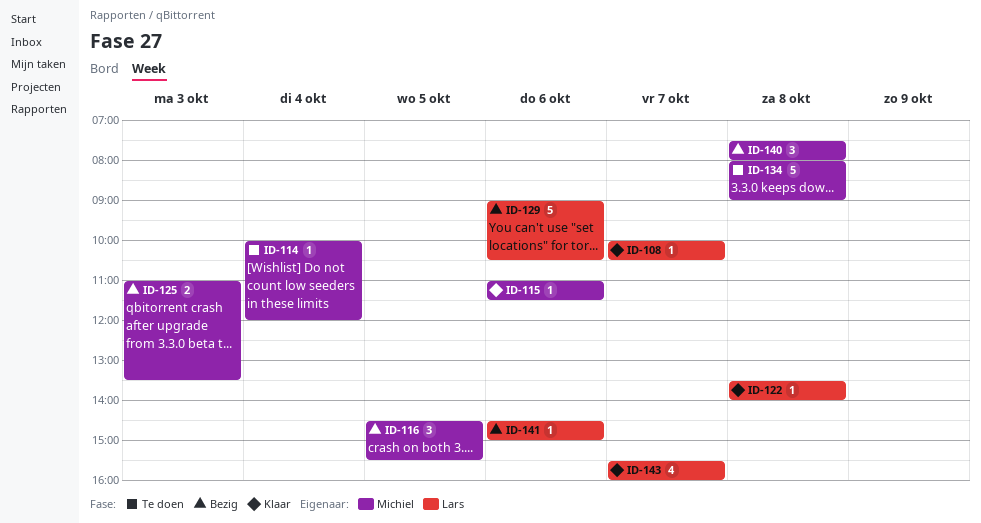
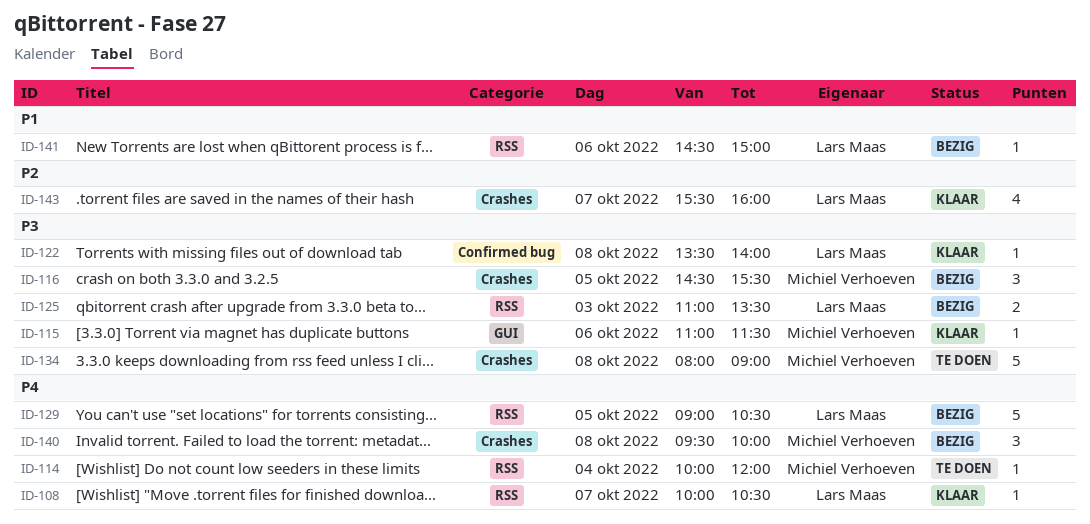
ID-125, owner: Michiel Verhoeven -> Lars Maas
ID-129, day: Oct 6 -> Oct 5
ID-140, begins: 07:30 -> 09:30
ID-140, ends: 08:00 -> 10:00

